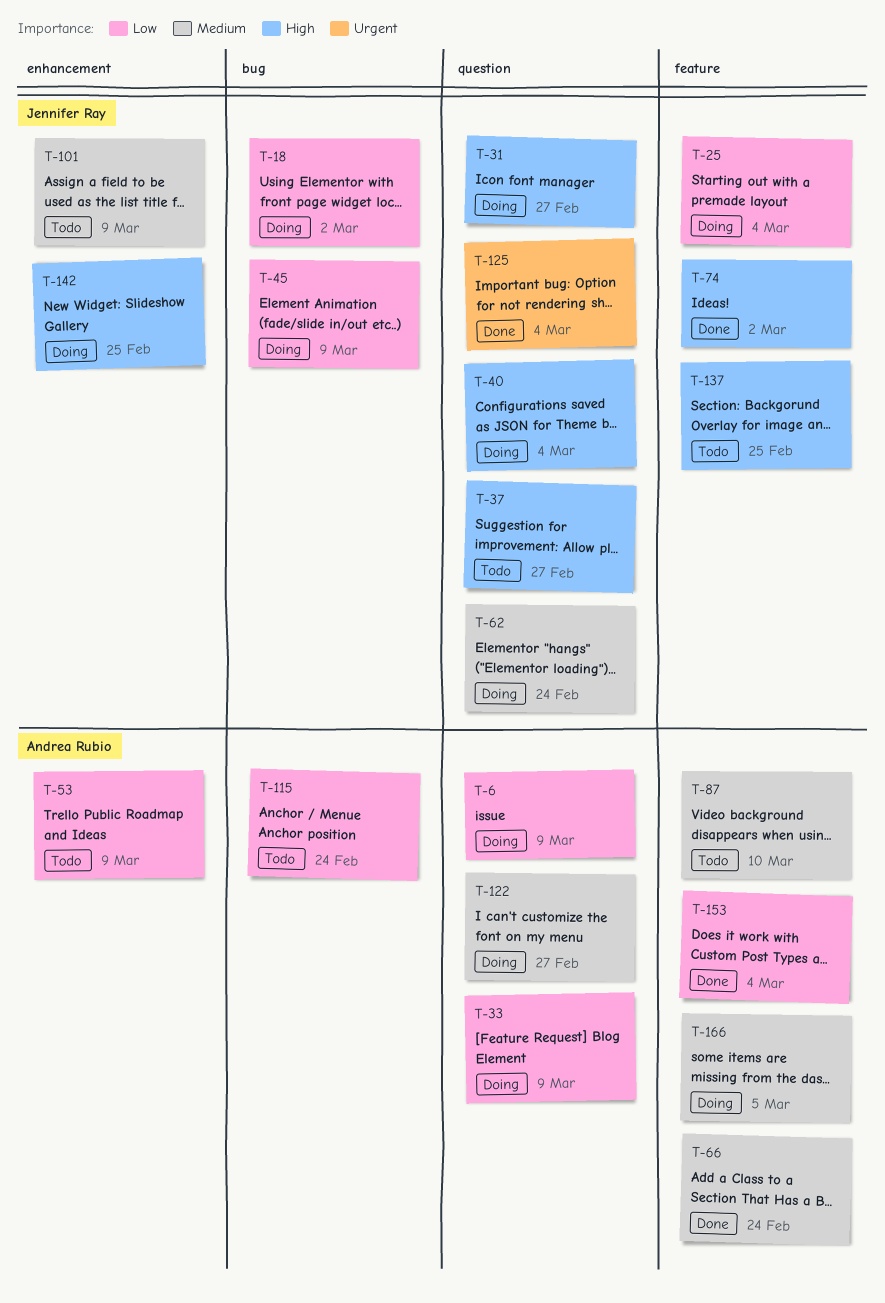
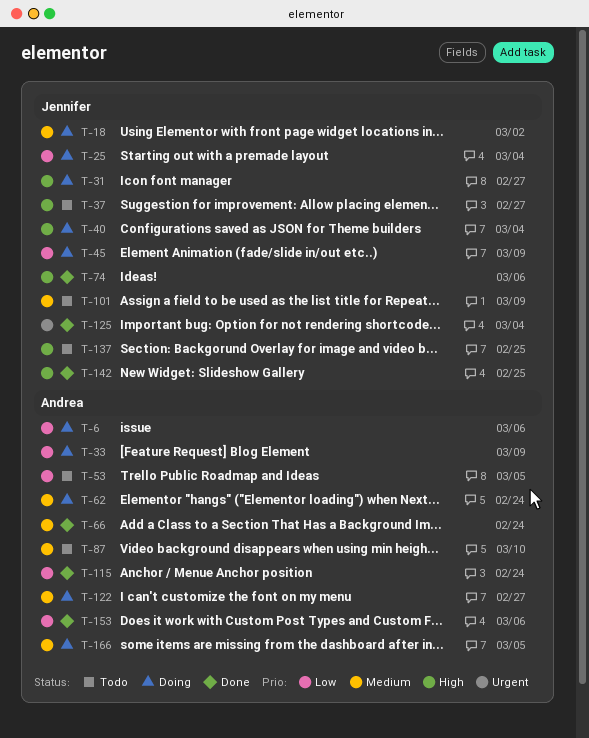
T-6, due: Mar 9 -> Mar 6
T-18, priority: Low -> Medium
T-53, due: Mar 9 -> Mar 5
T-62, owner: Jennifer Ray -> Andrea Rubio
T-74, due: Mar 2 -> Mar 6
T-115, status: Todo -> Done
T-142, status: Doing -> Done
T-153, due: Mar 4 -> Mar 6

